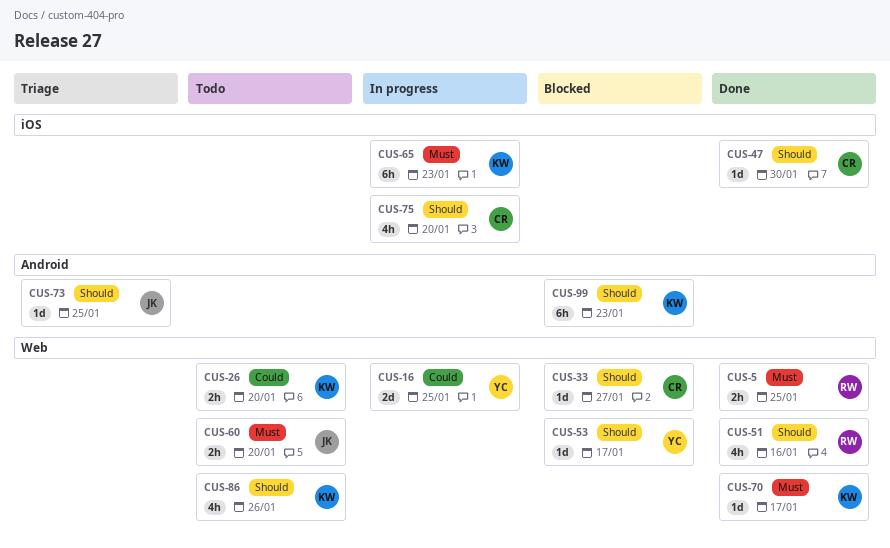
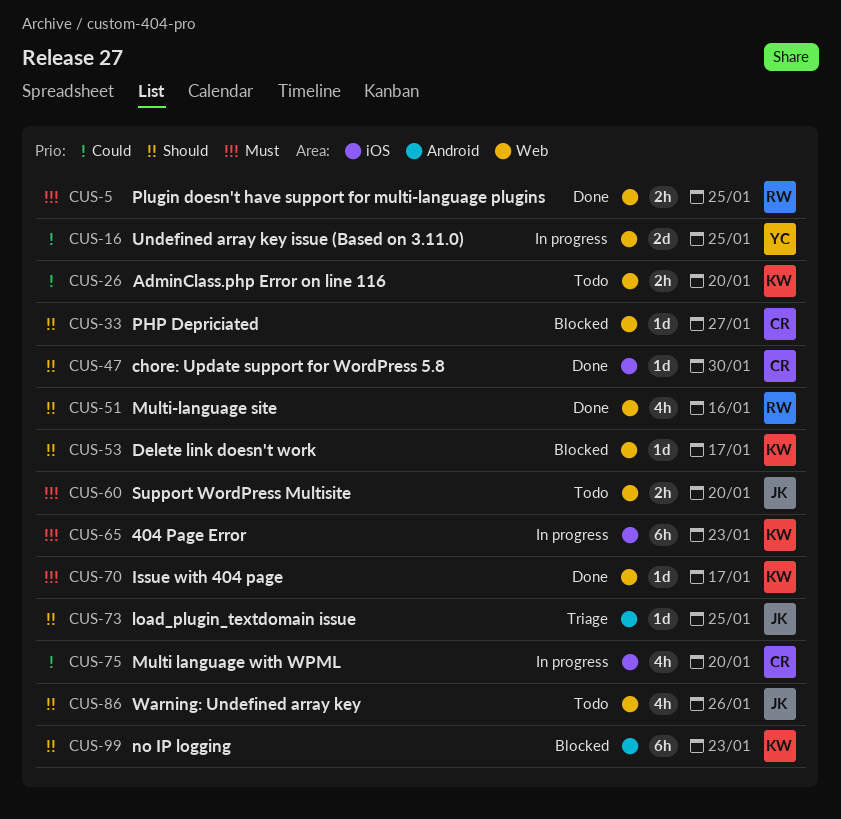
CUS-53, owner: YC -> KW
CUS-75, priority: Should -> Could
CUS-86, owner: KW -> JK

